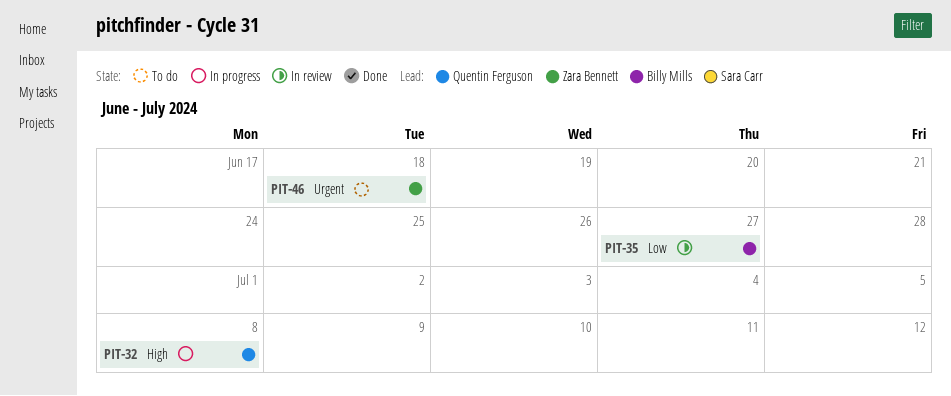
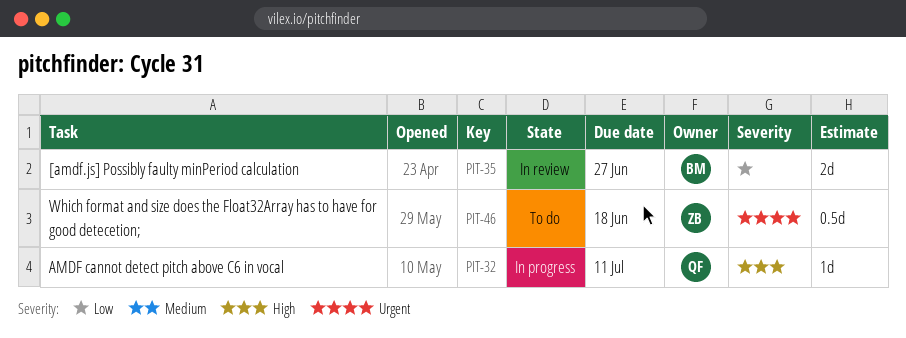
PIT-32, due: Jul 8 -> Jul 11

